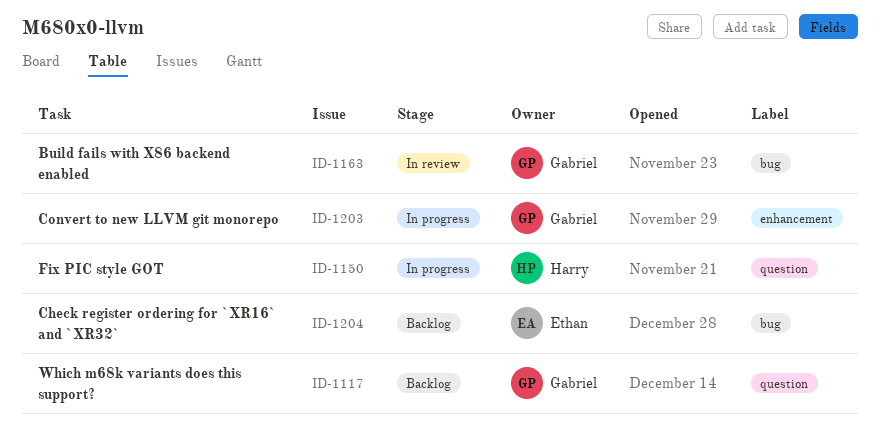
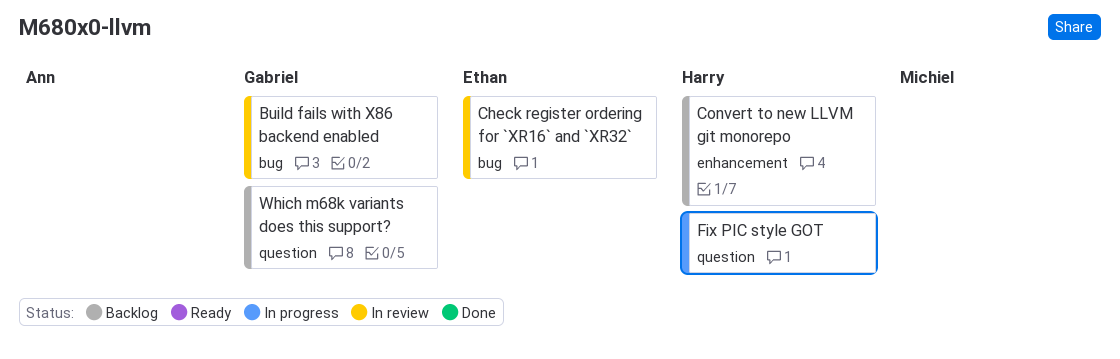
Check register ordering for `XR16` and `XR32`, status: Backlog -> In review
Convert to new LLVM git monorepo, status: In progress -> Backlog
Convert to new LLVM git monorepo, owner: Gabriel -> Harry

